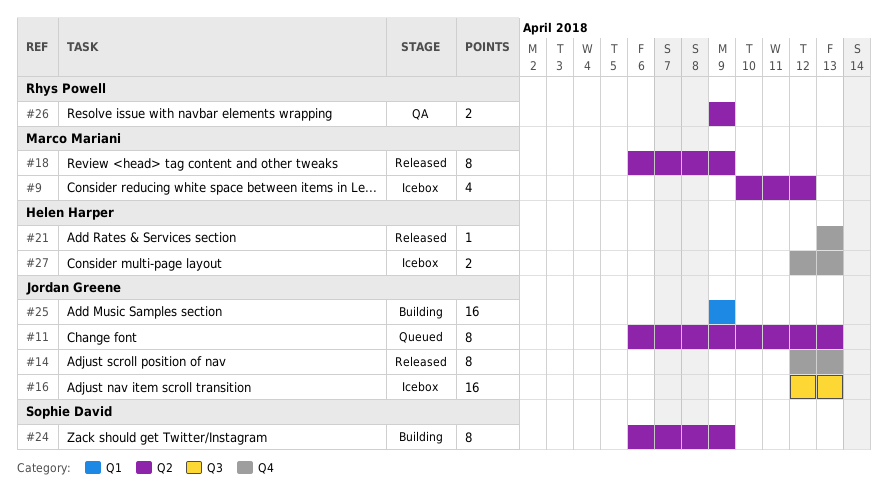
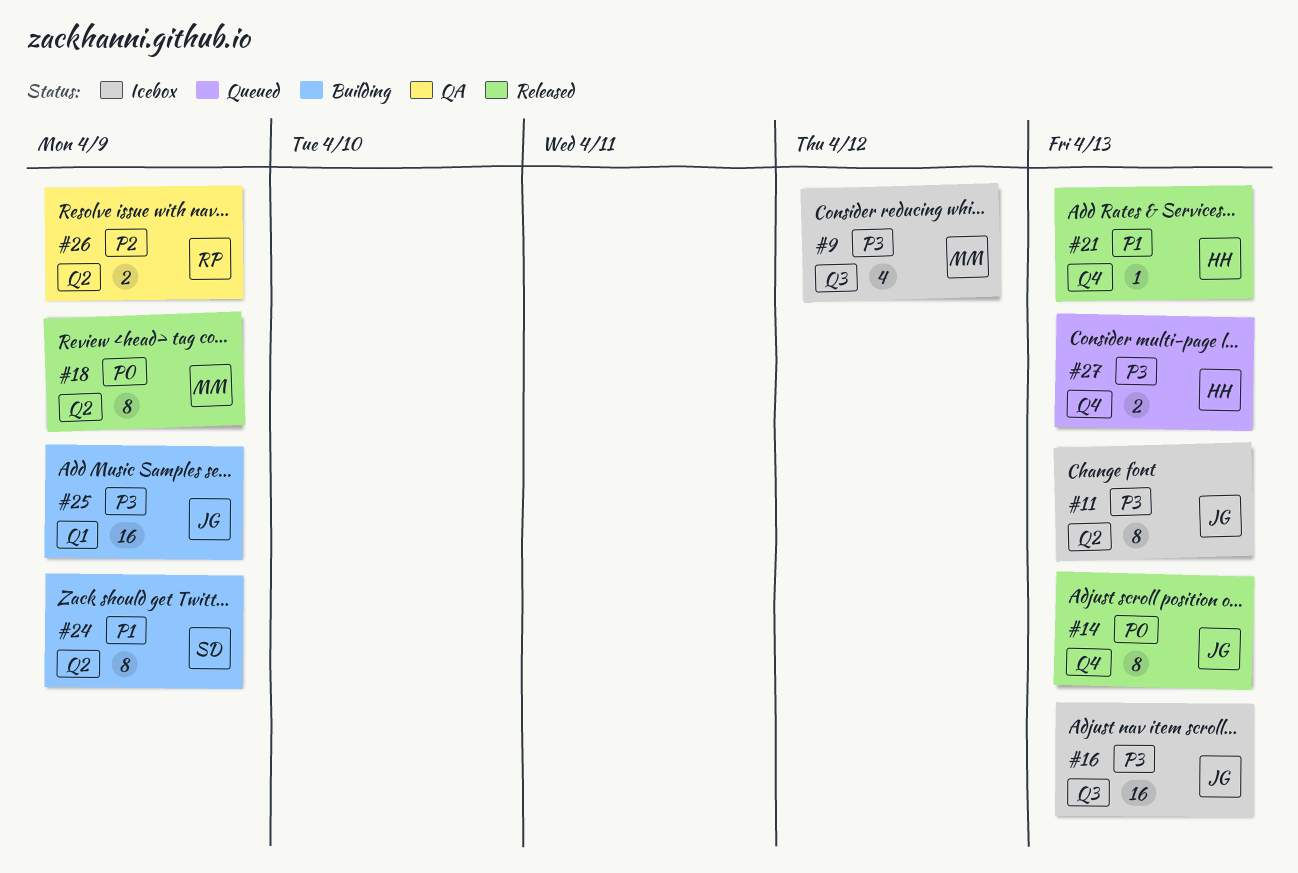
#9, label: Q2 -> Q3
#11, status: Queued -> Icebox
#27, status: Icebox -> Queued

